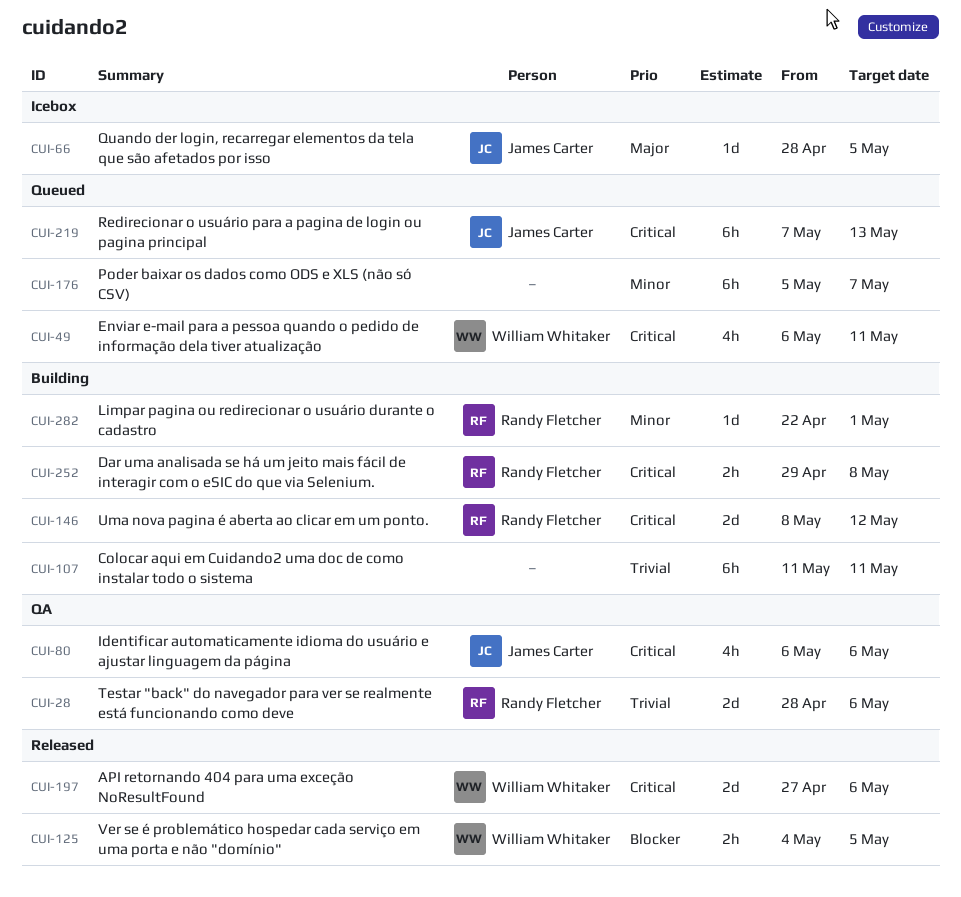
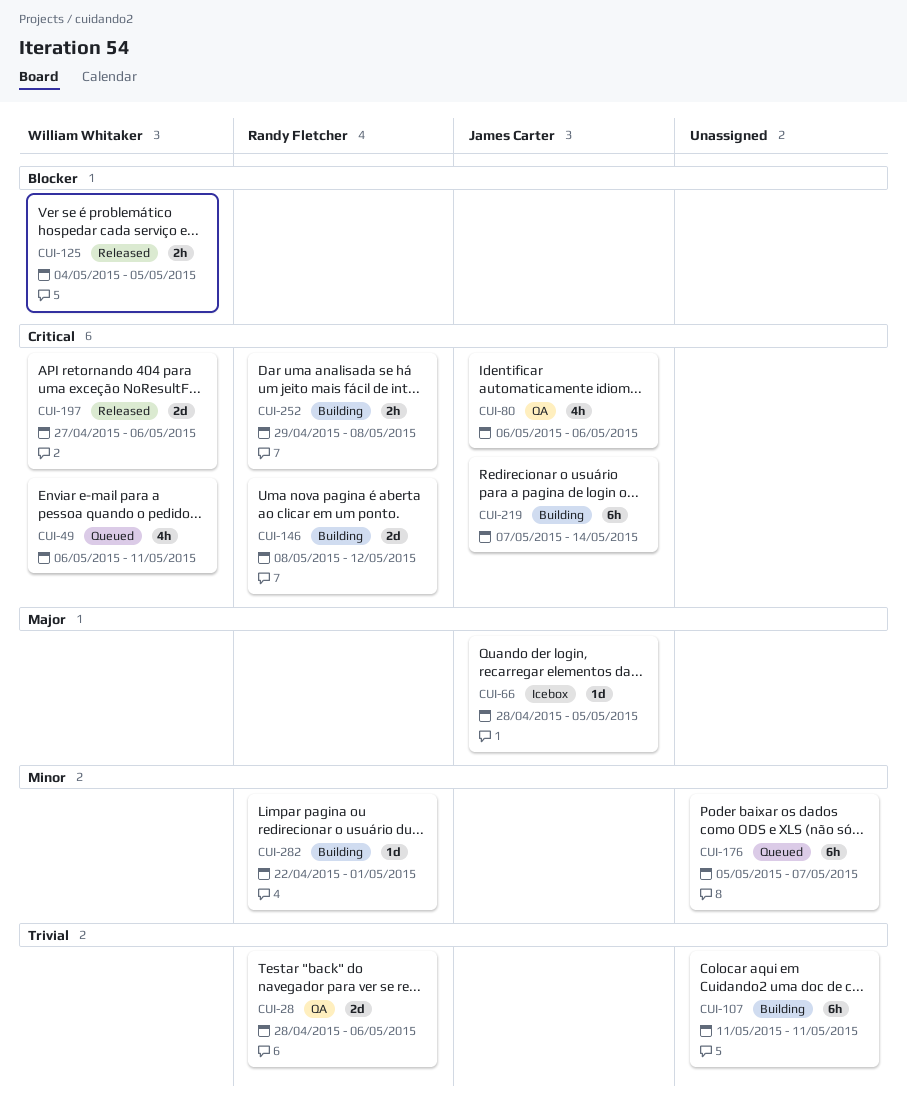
CUI-219, status: Queued -> Building
CUI-219, due: May 13 -> May 14

